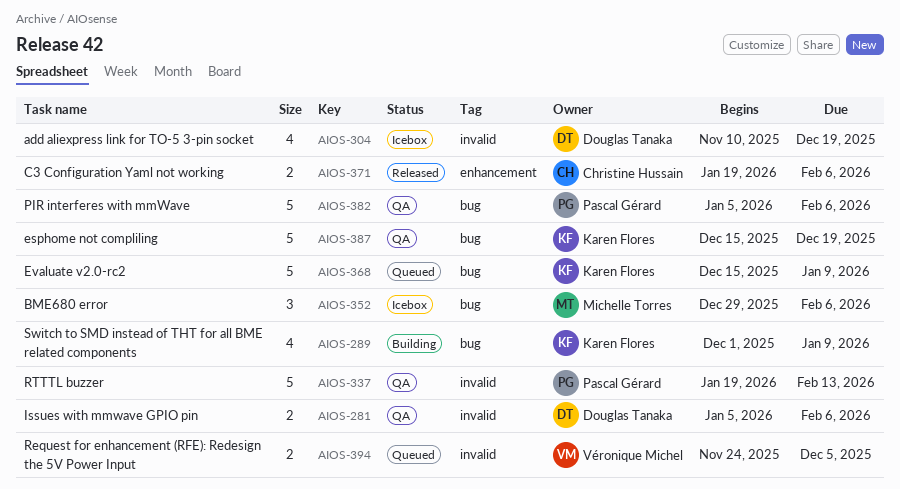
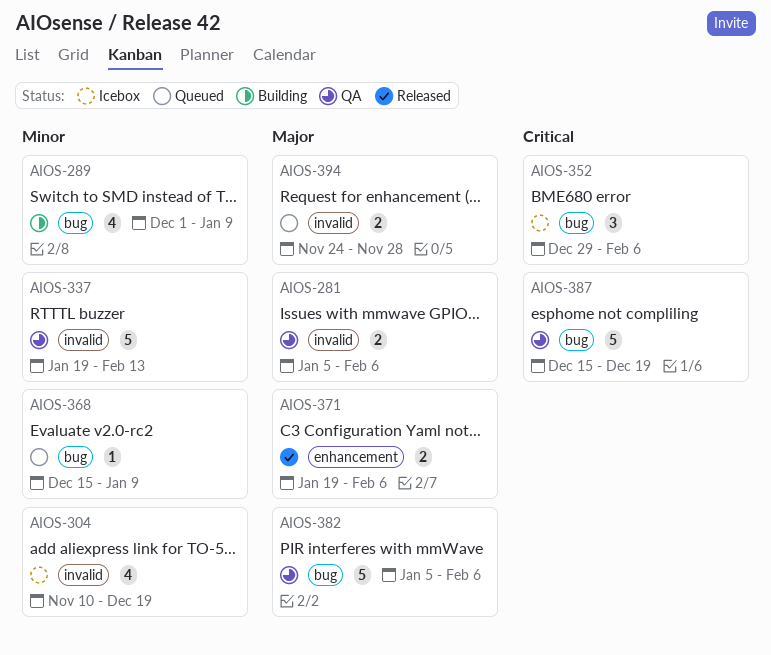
AIOS-368, estimate: 5 -> 1
AIOS-394, due: Dec 5 -> Nov 28

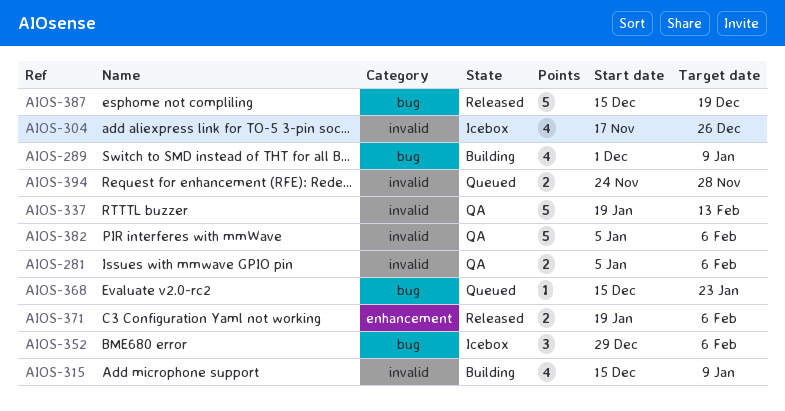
AIOS-304, start: Nov 10 -> Nov 17
AIOS-304, due: Dec 19 -> Dec 26
AIOS-315: none -> present
AIOS-368, due: Jan 9 -> Jan 23
AIOS-382, label: bug -> invalid
AIOS-387, status: QA -> Released

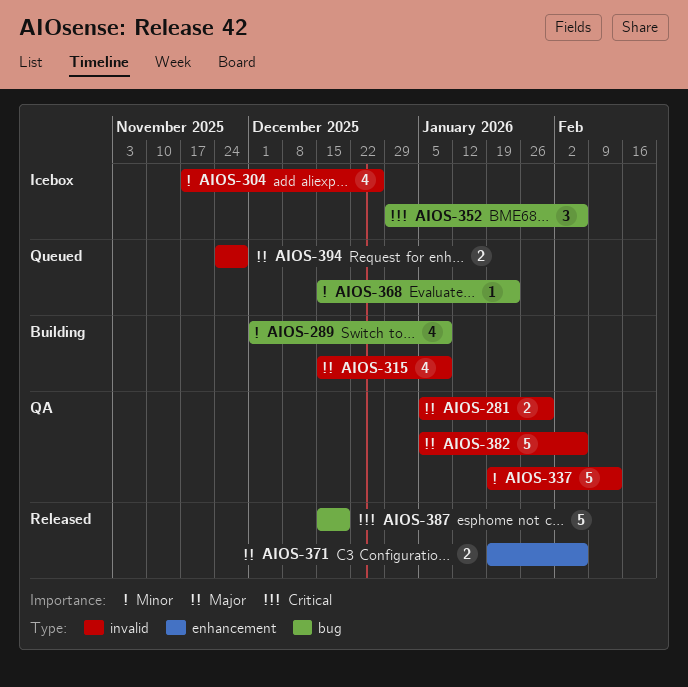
AIOS-281, due: Feb 6 -> Jan 30

